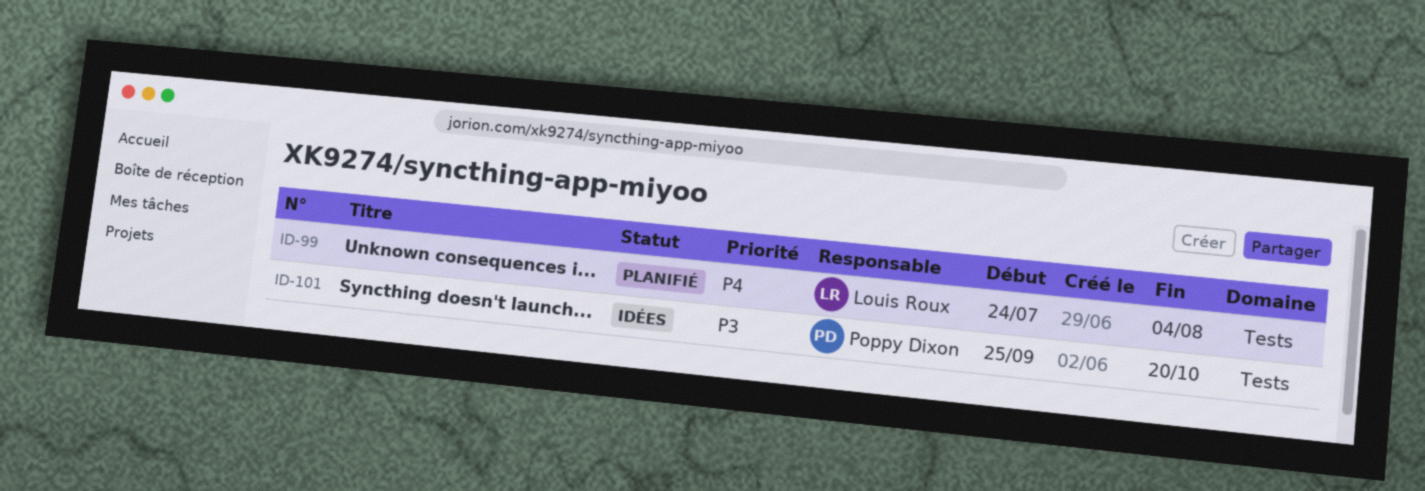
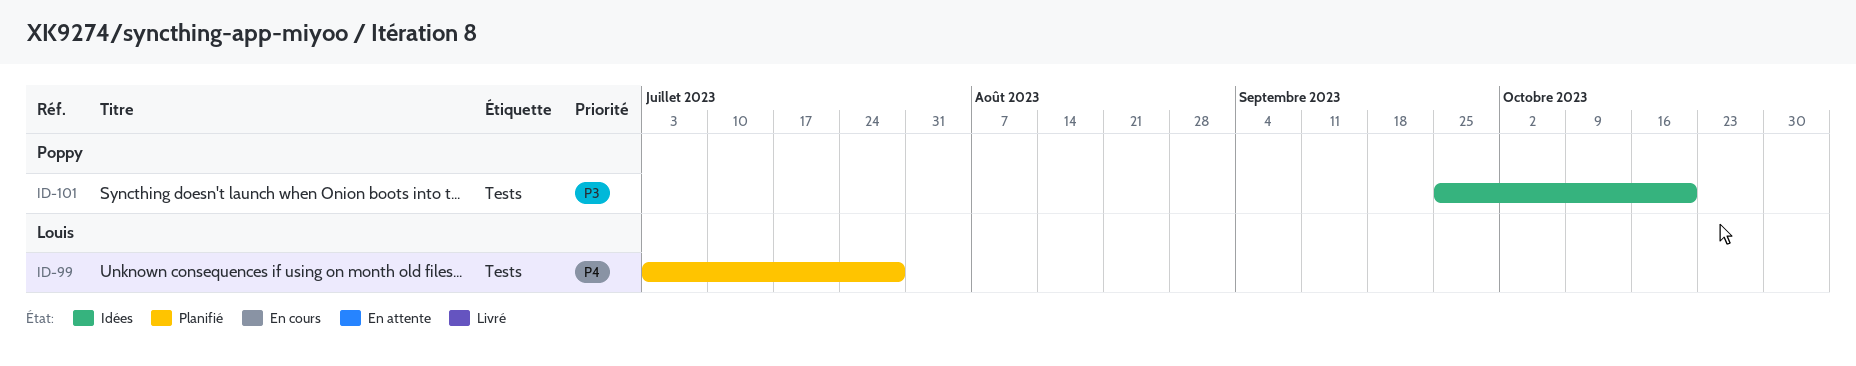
ID-99, start: Jul 24 -> Jul 3
ID-99, due: Aug 4 -> Jul 28

